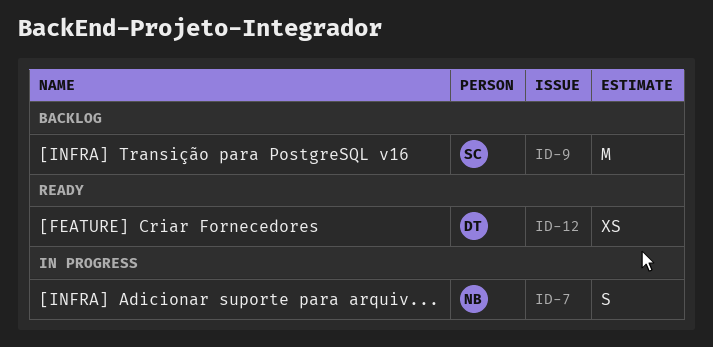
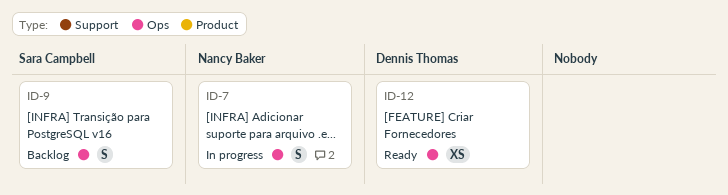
ID-9, estimate: M -> S

